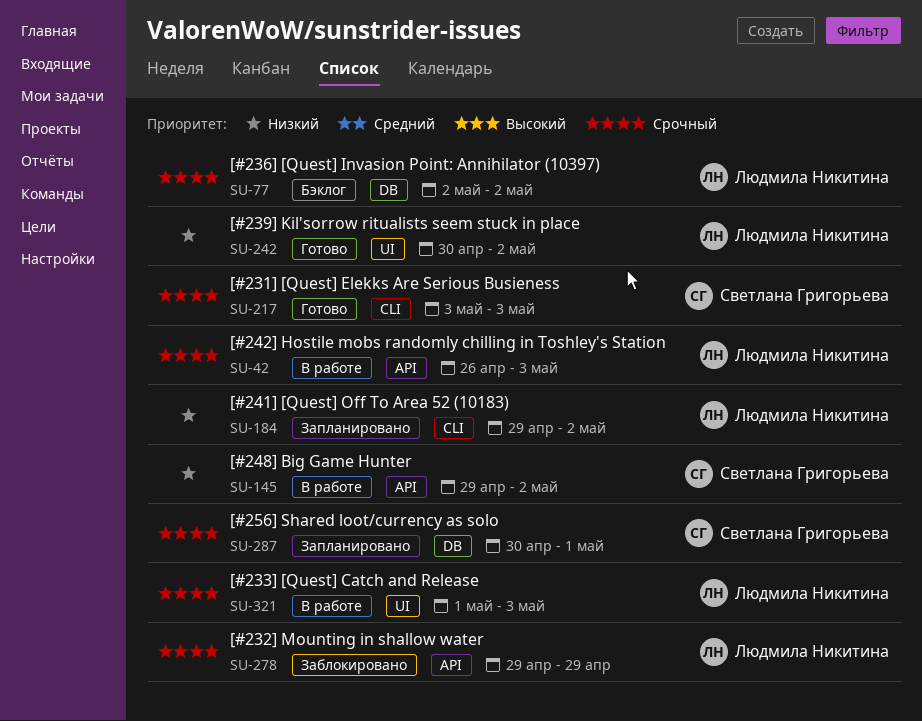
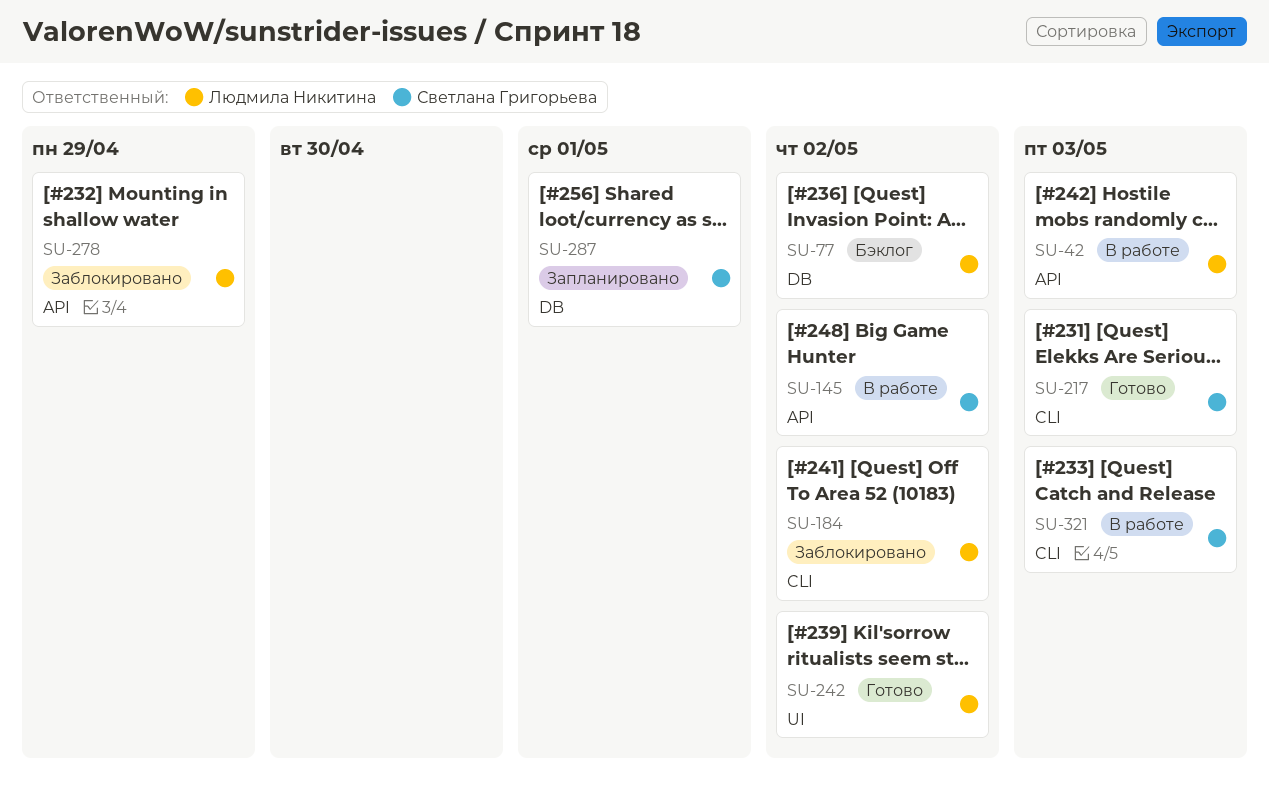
SU-184, status: Запланировано -> Заблокировано
SU-321, owner: Людмила Никитина -> Светлана Григорьева
SU-321, label: UI -> CLI

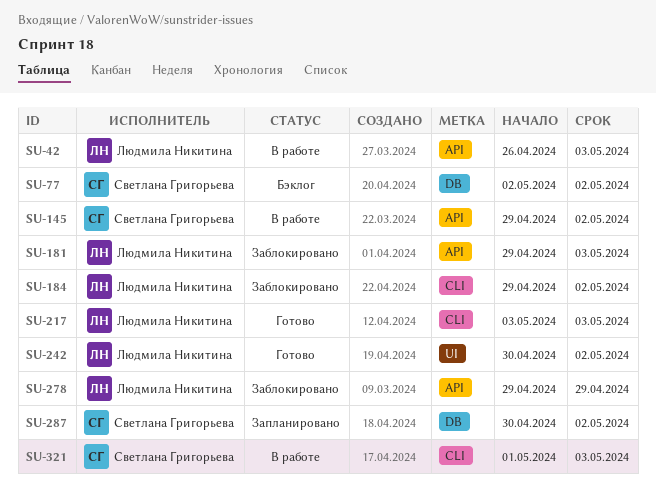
SU-77, owner: Людмила Никитина -> Светлана Григорьева
SU-181: none -> present
SU-217, owner: Светлана Григорьева -> Людмила Никитина
SU-287, due: May 1 -> May 2

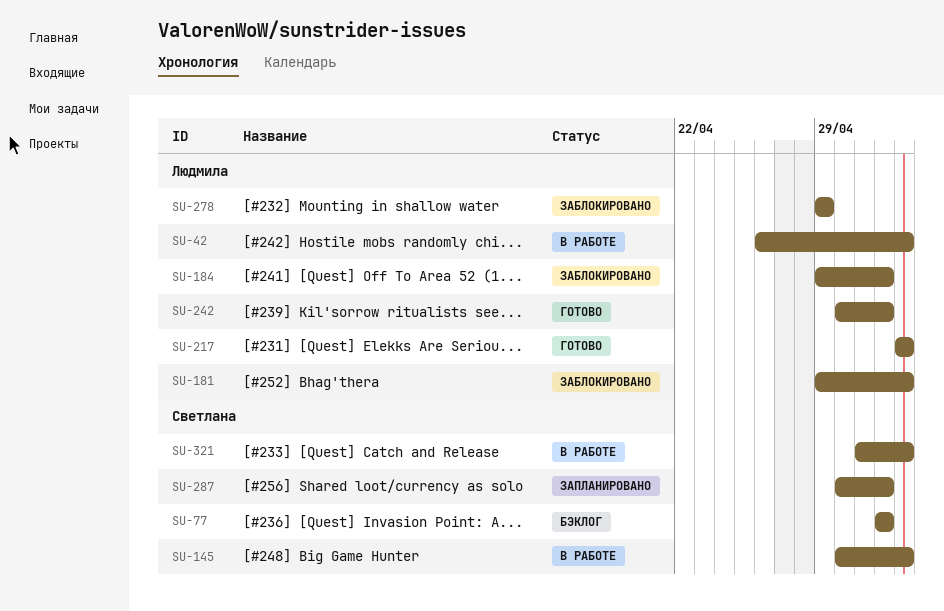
SU-145, start: Apr 29 -> Apr 30
SU-145, due: May 2 -> May 3

